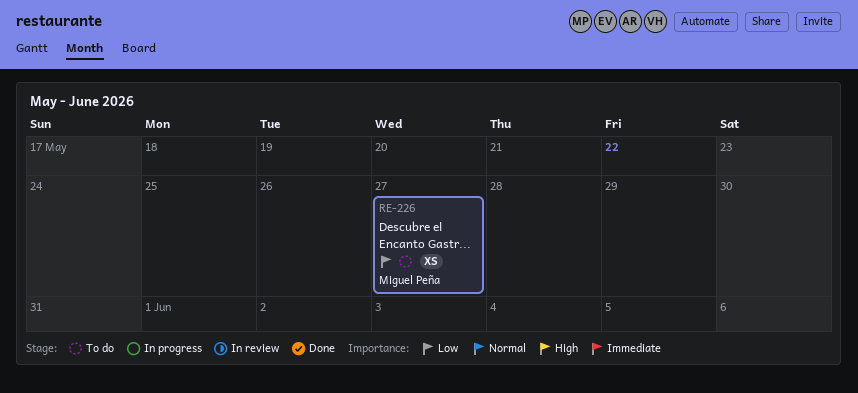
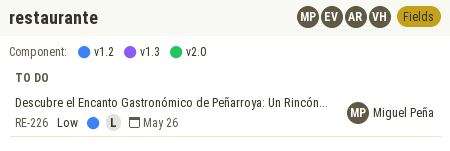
RE-226, estimate: XS -> L
RE-226, due: May 27 -> May 26

